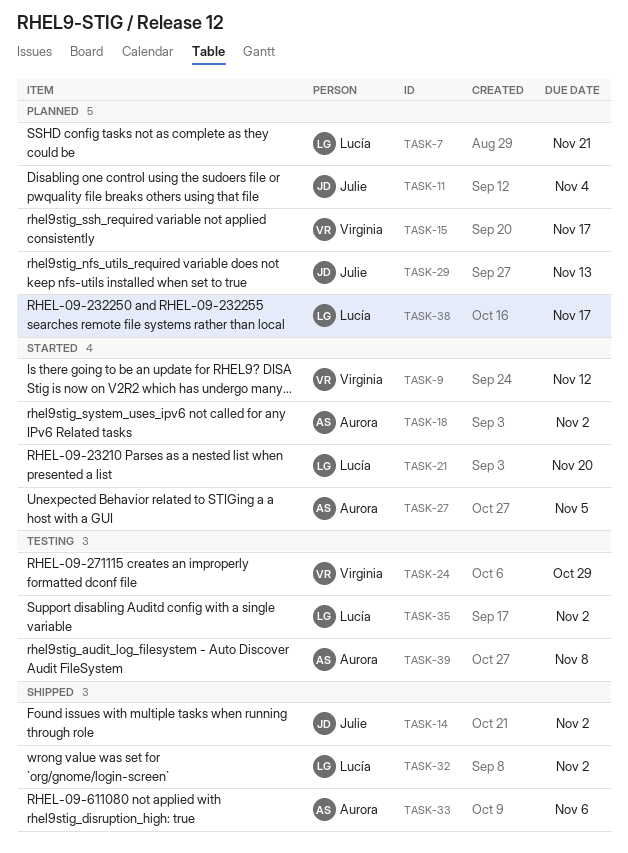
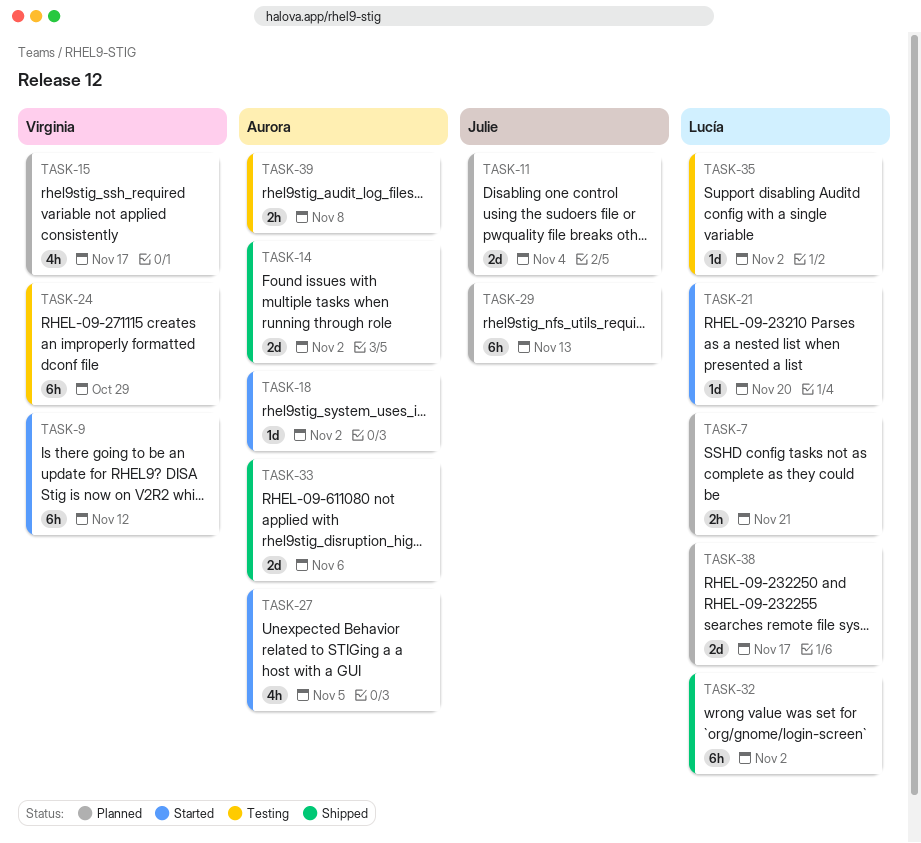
TASK-14, owner: Julie -> Aurora

